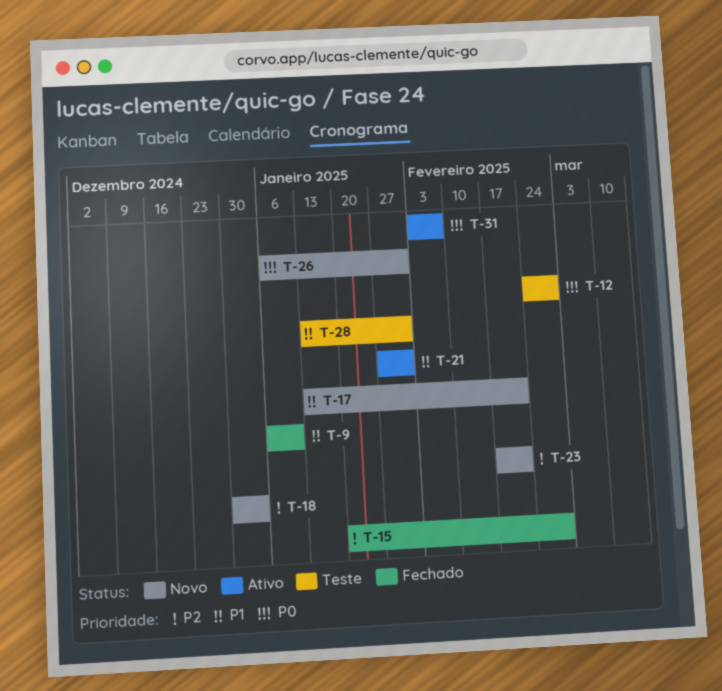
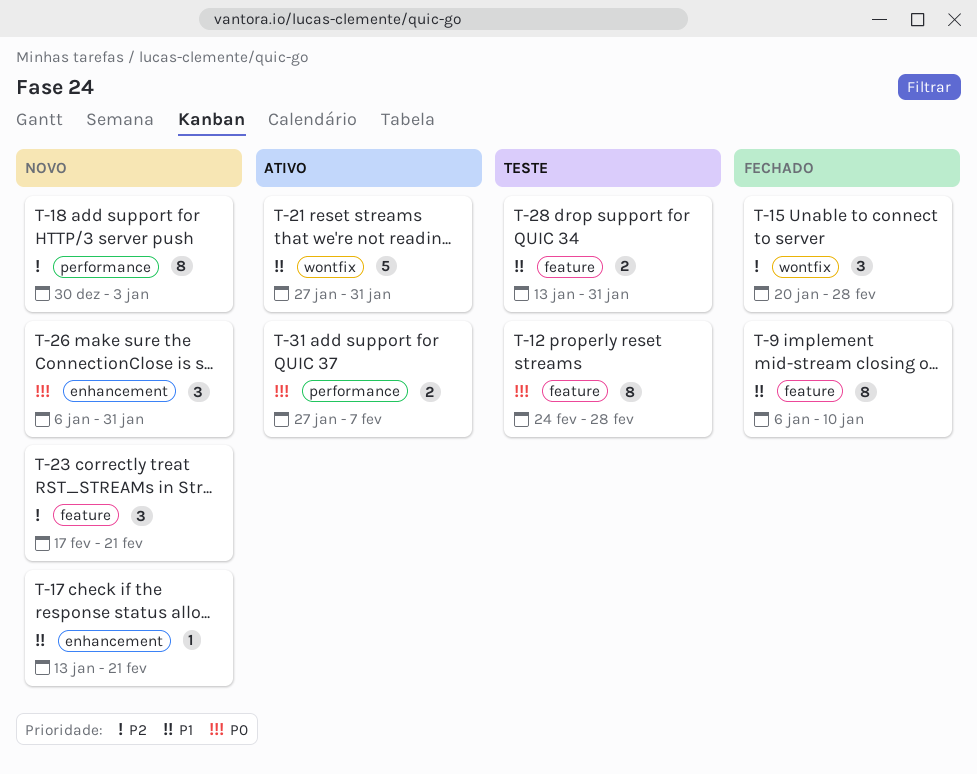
T-31, start: Feb 3 -> Jan 27

